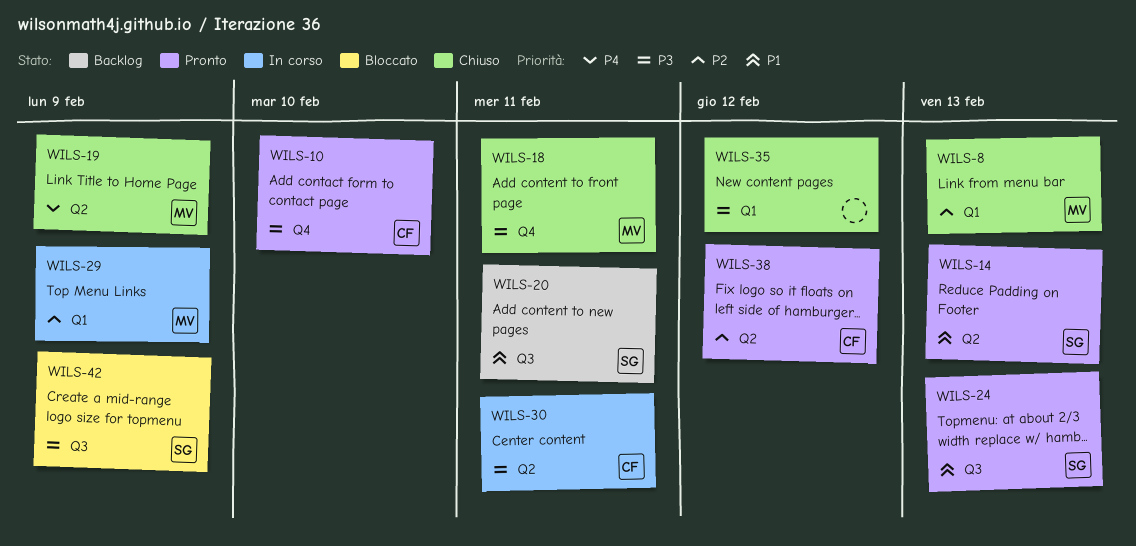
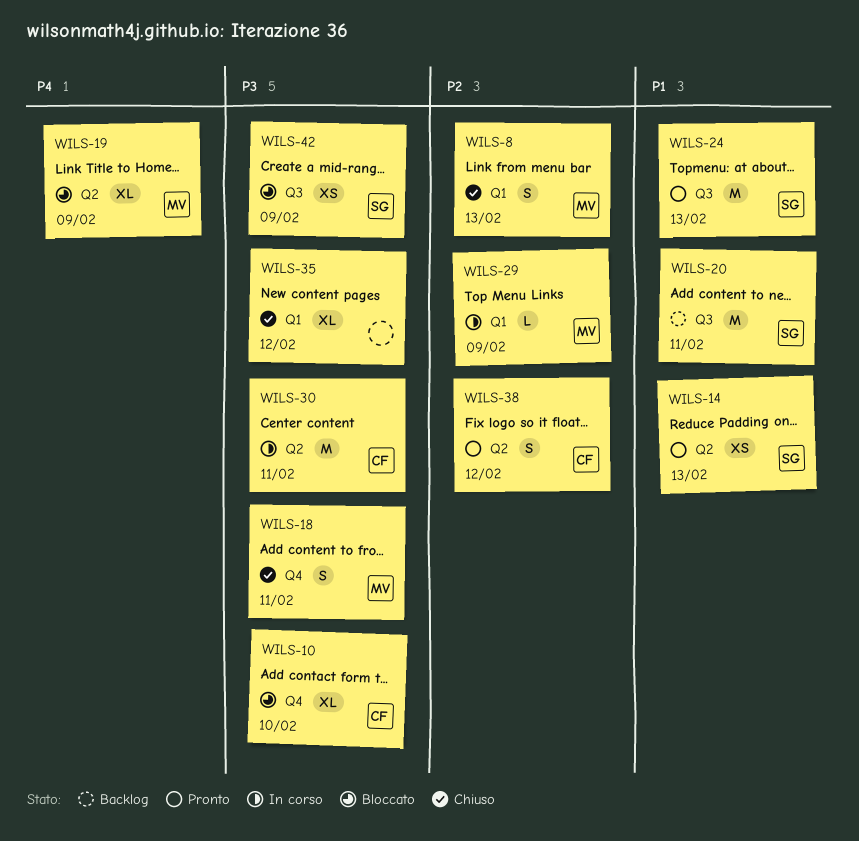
WILS-10, status: Pronto -> Bloccato
WILS-19, status: Chiuso -> Bloccato

